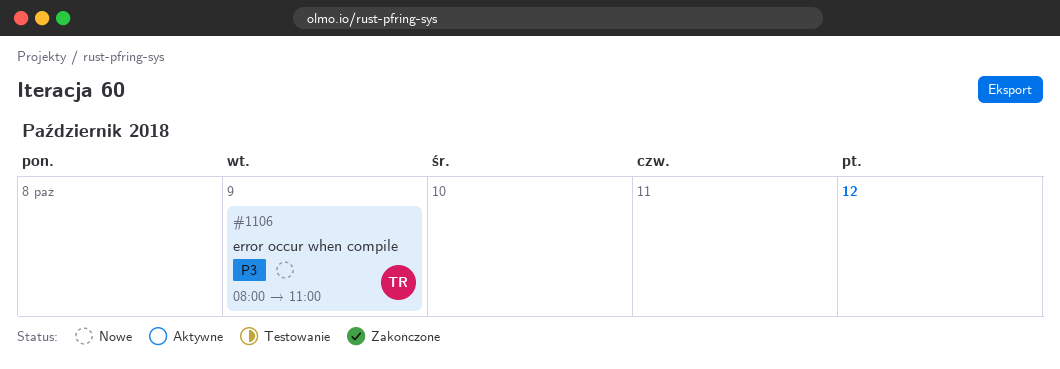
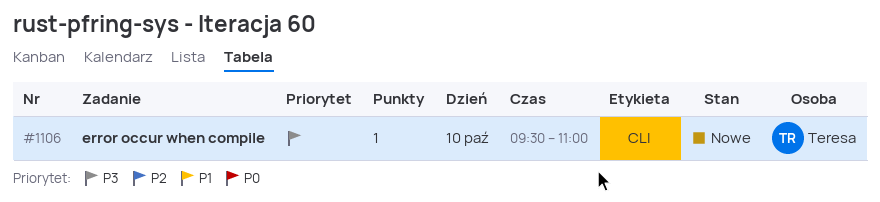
#1106, day: Oct 9 -> Oct 10
#1106, begins: 08:00 -> 09:30

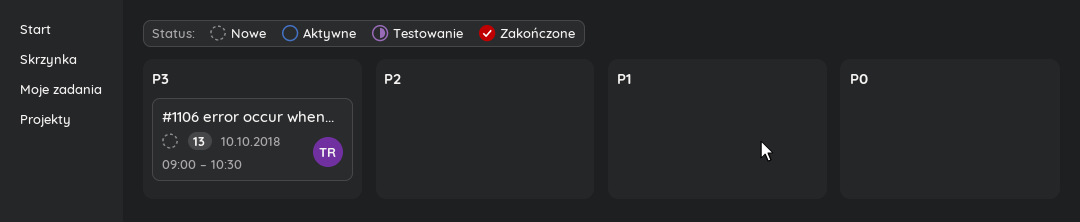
#1106, estimate: 1 -> 13
#1106, begins: 09:30 -> 09:00
#1106, ends: 11:00 -> 10:30

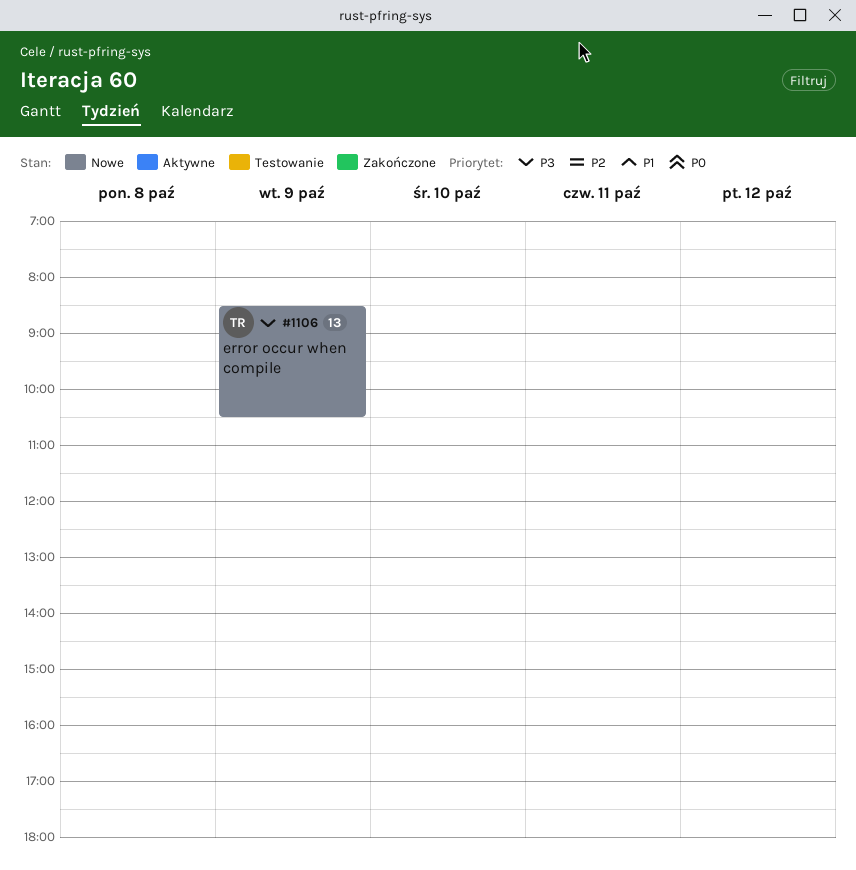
#1106, day: Oct 10 -> Oct 9
#1106, begins: 09:00 -> 08:30

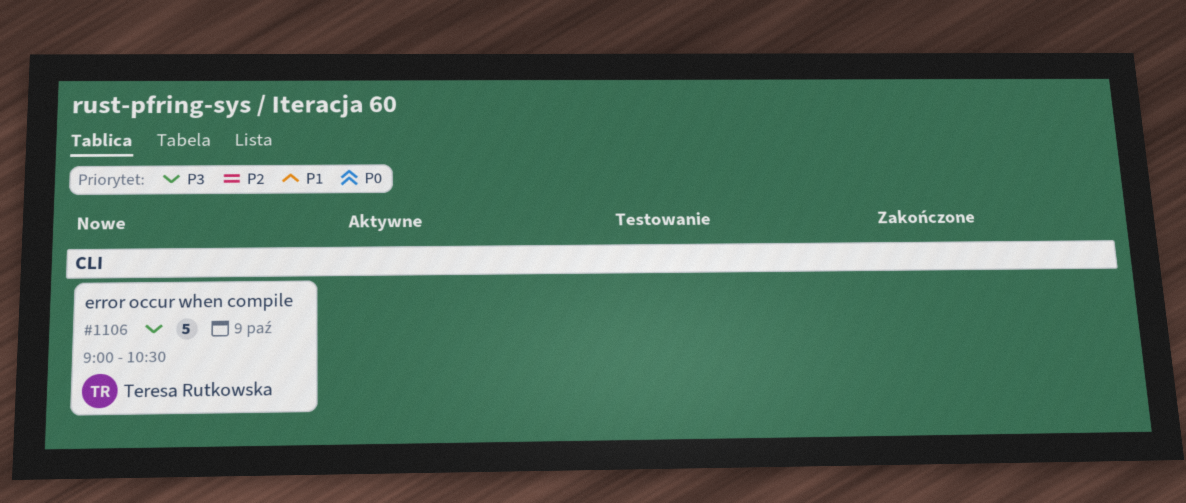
#1106, estimate: 13 -> 5
#1106, begins: 08:30 -> 09:00

